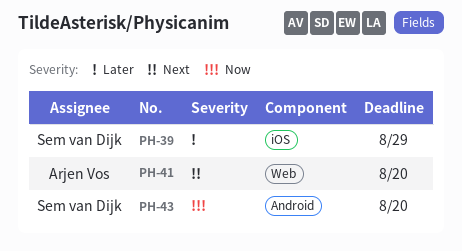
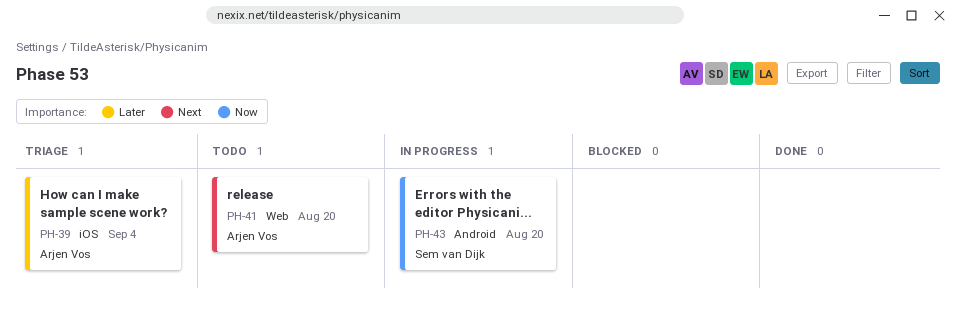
PH-39, owner: Sem van Dijk -> Arjen Vos
PH-39, due: Aug 29 -> Sep 4

